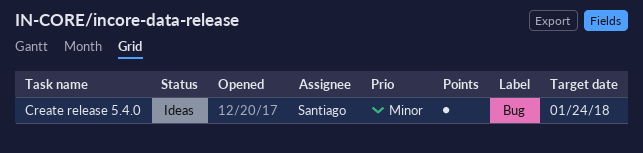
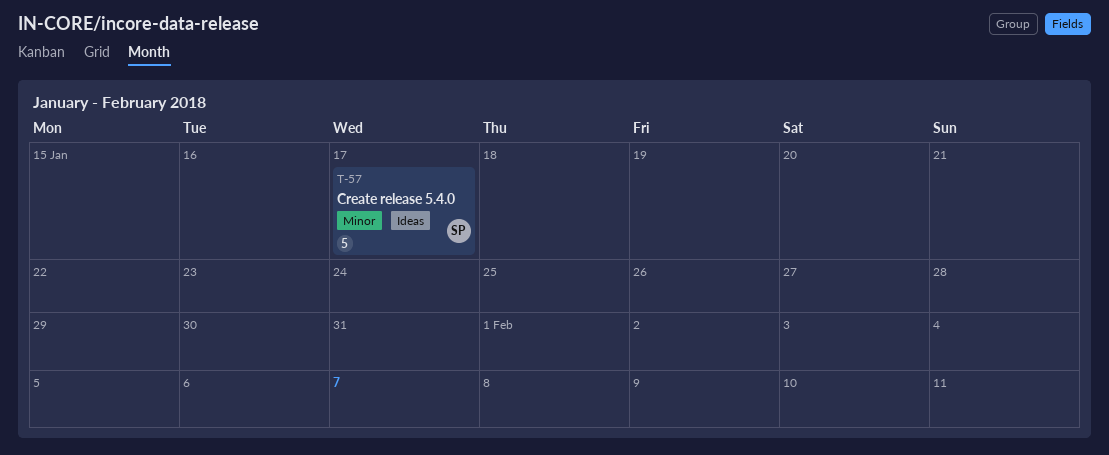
Create release 5.4.0, estimate: 1 -> 5
Create release 5.4.0, due: Jan 24 -> Jan 17

